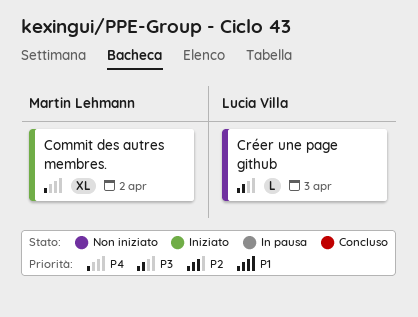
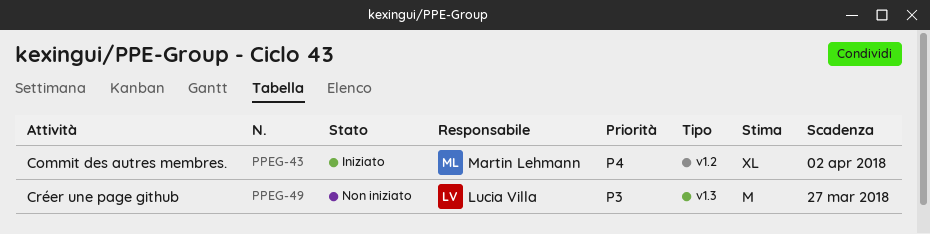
Créer une page github, estimate: L -> M
Créer une page github, due: Apr 3 -> Mar 27

